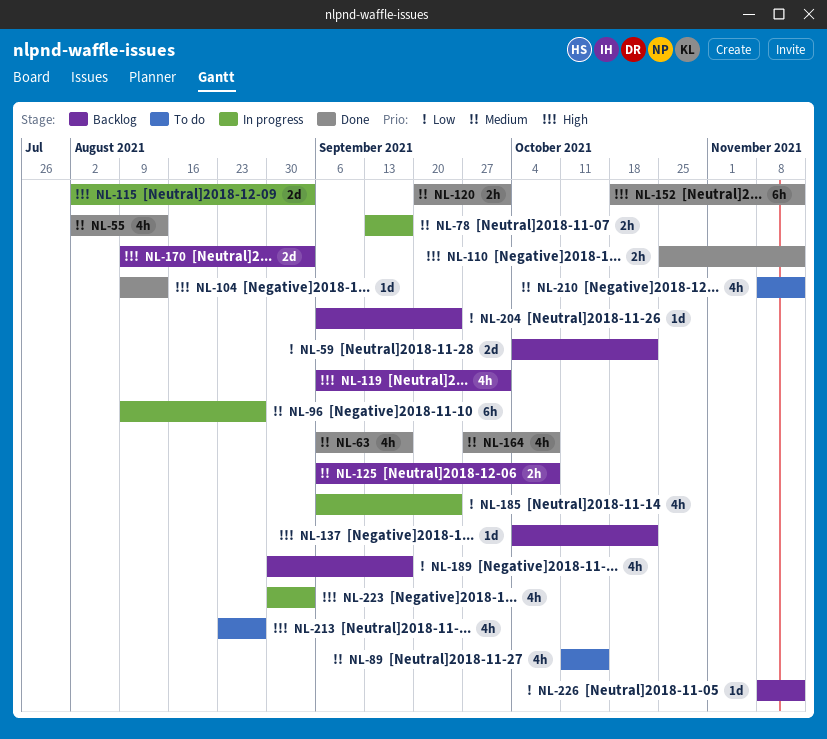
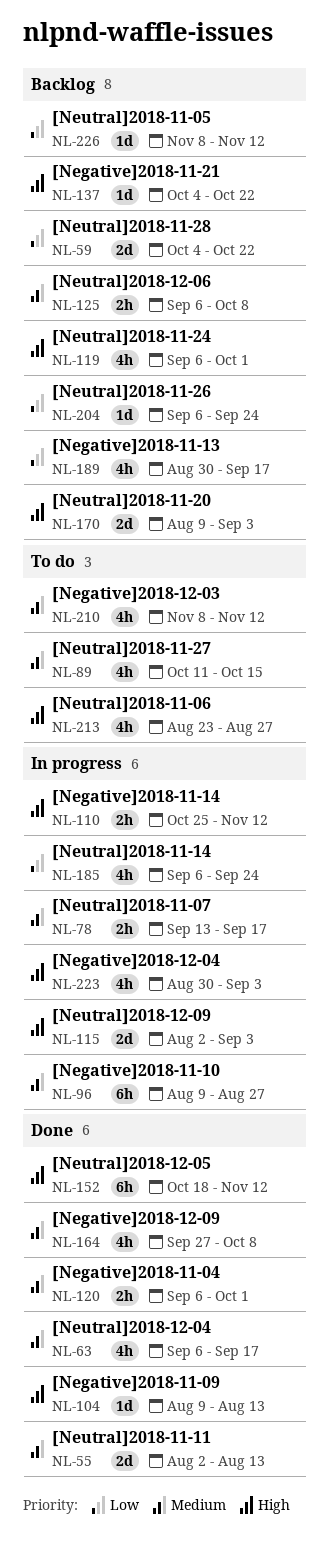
NL-55, estimate: 4h -> 2d
NL-110, status: Done -> In progress
NL-120, start: Sep 20 -> Sep 6

